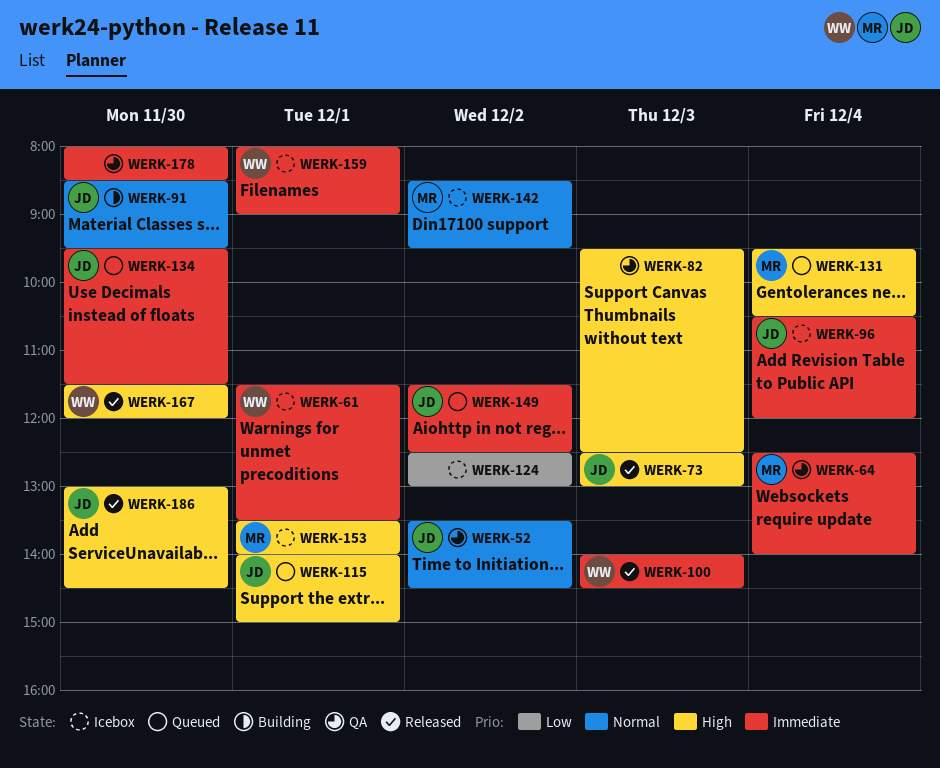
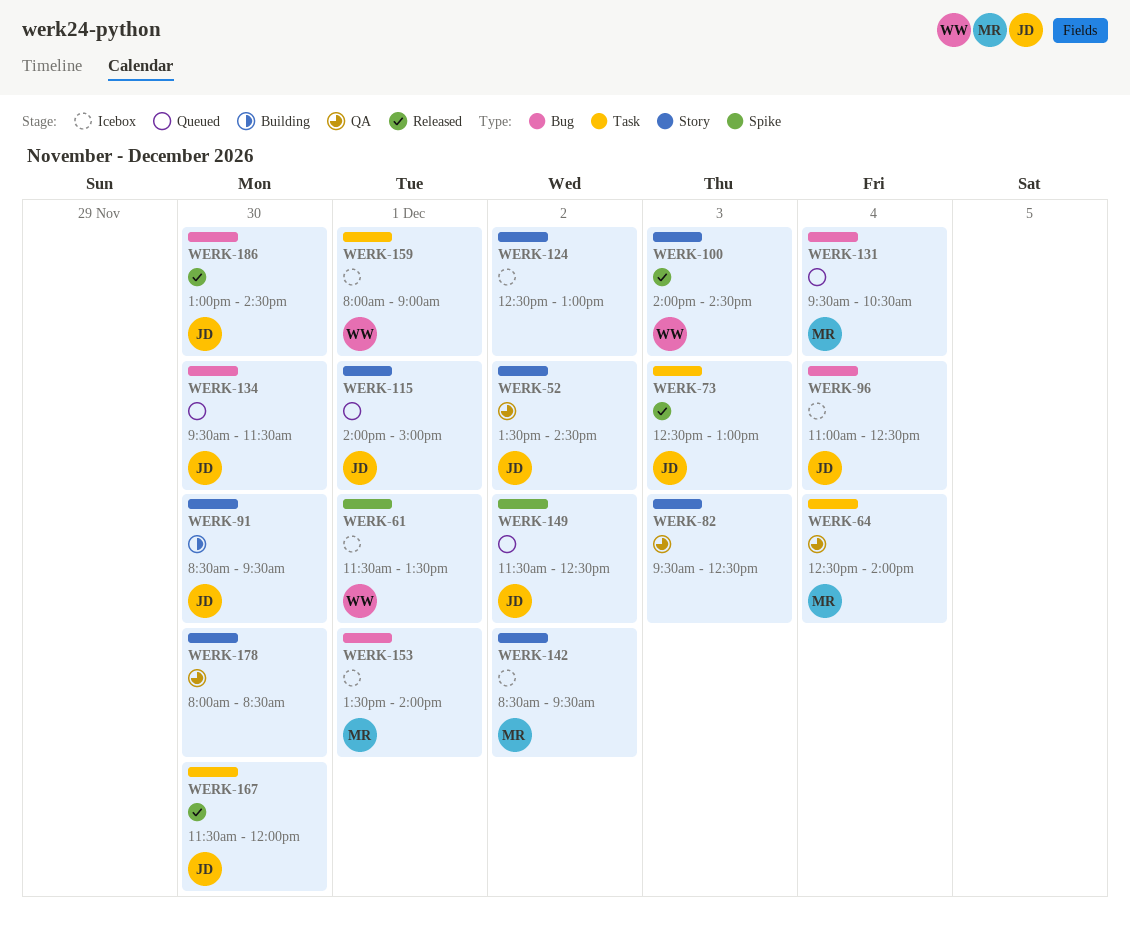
WERK-96, begins: 10:30 -> 11:00
WERK-96, ends: 12:00 -> 12:30
WERK-167, owner: WW -> JD

